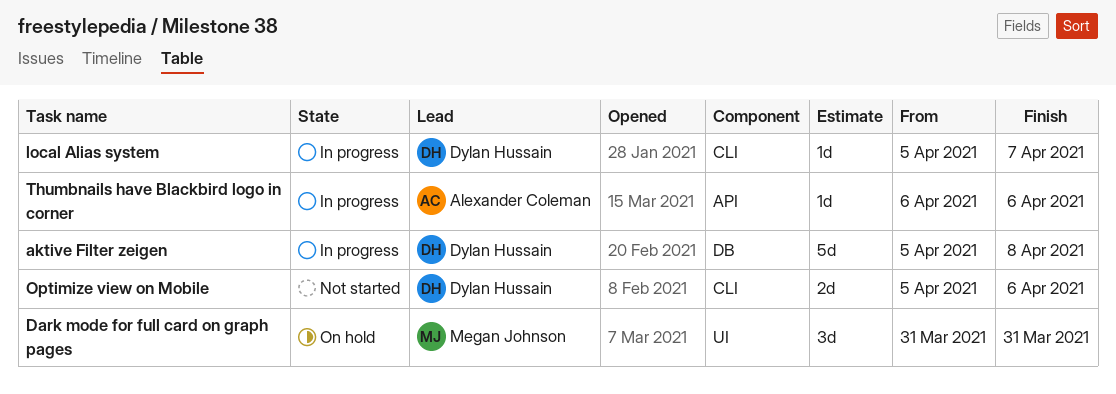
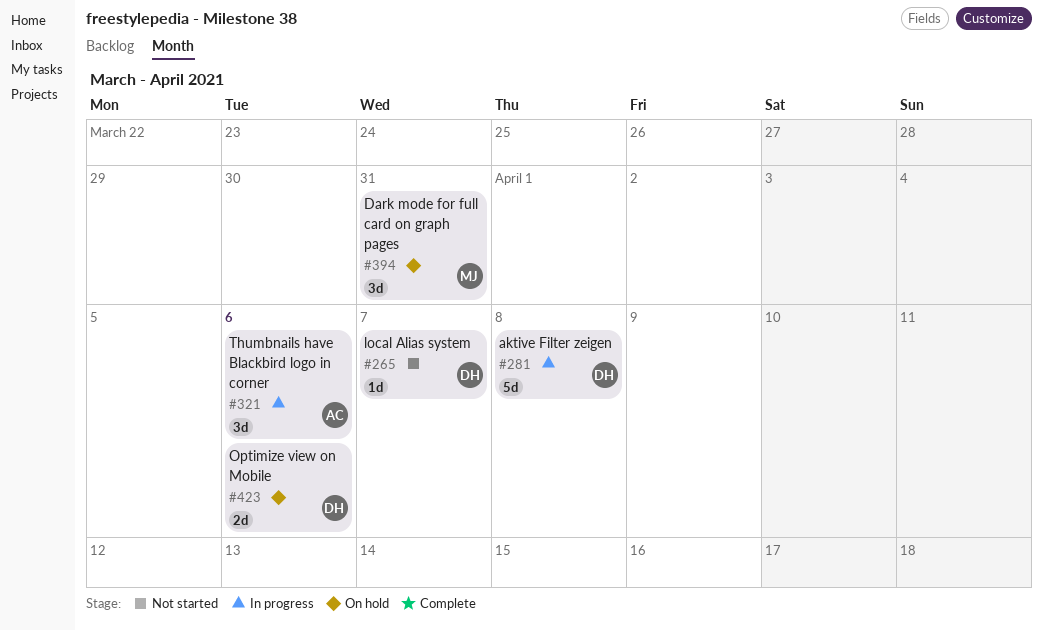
local Alias system, status: In progress -> Not started
Optimize view on Mobile, status: Not started -> On hold
Thumbnails have Blackbird logo in corner, estimate: 1d -> 3d

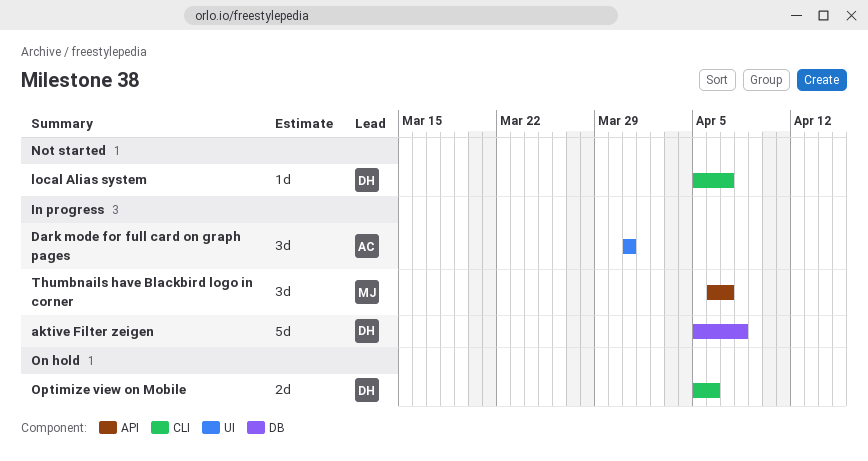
Dark mode for full card on graph pages, status: On hold -> In progress
Dark mode for full card on graph pages, owner: MJ -> AC
Thumbnails have Blackbird logo in corner, owner: AC -> MJ
Thumbnails have Blackbird logo in corner, due: Apr 6 -> Apr 7

